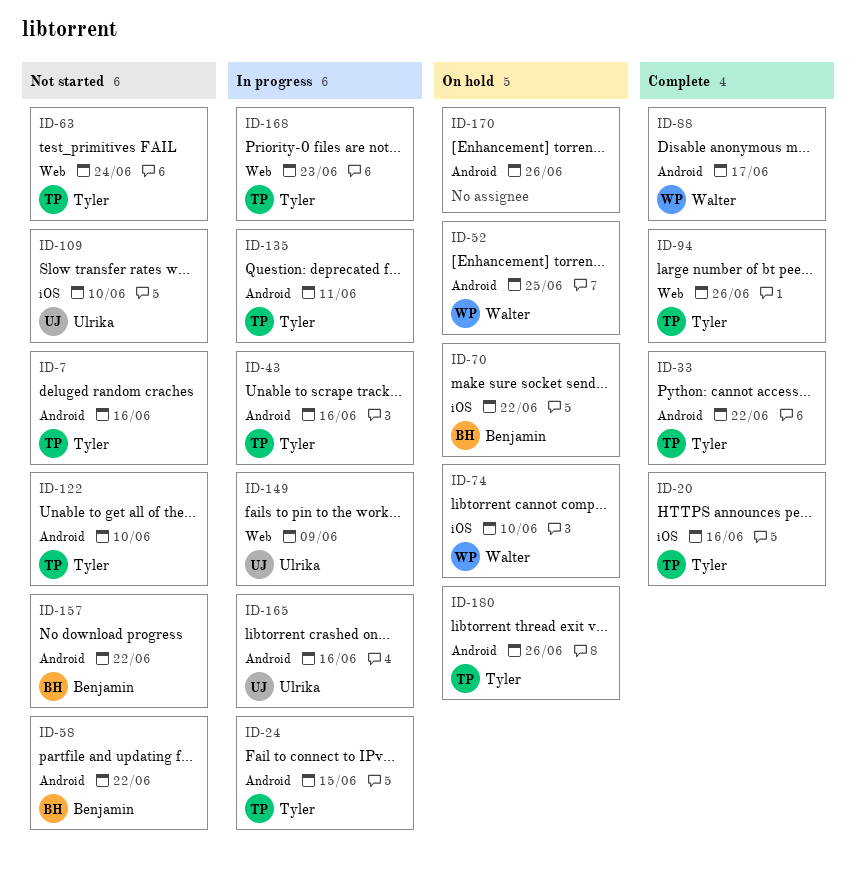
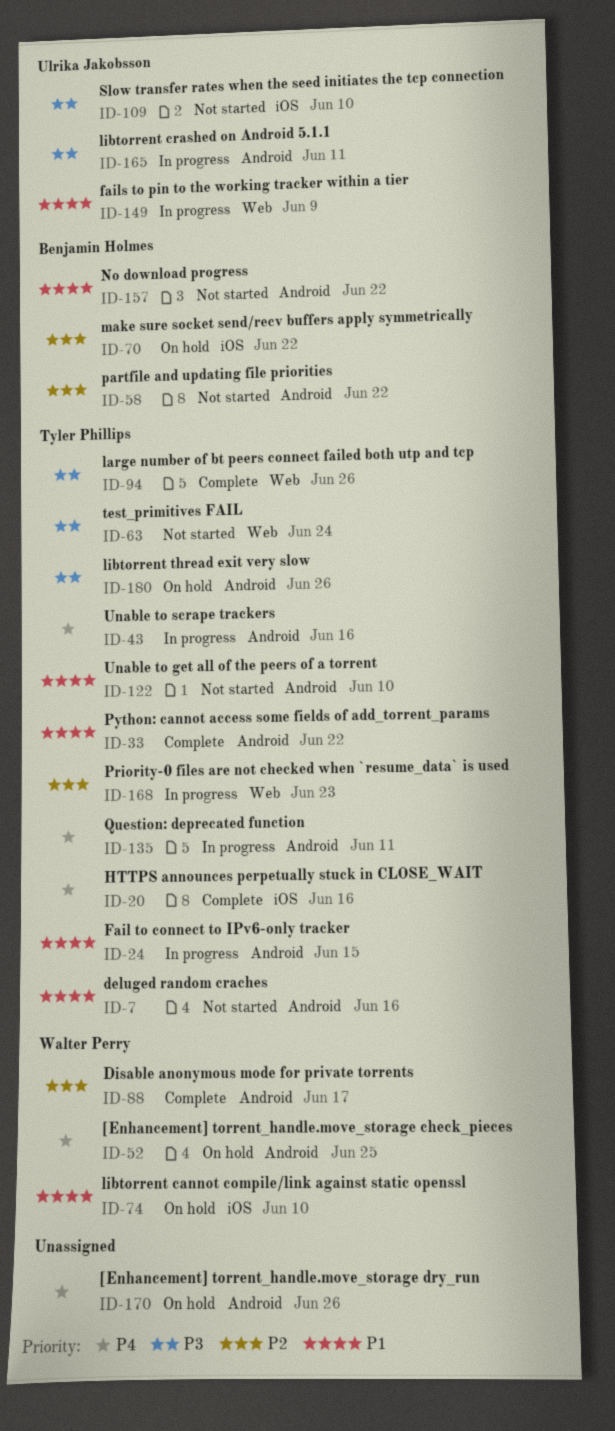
ID-165, due: Jun 16 -> Jun 11

